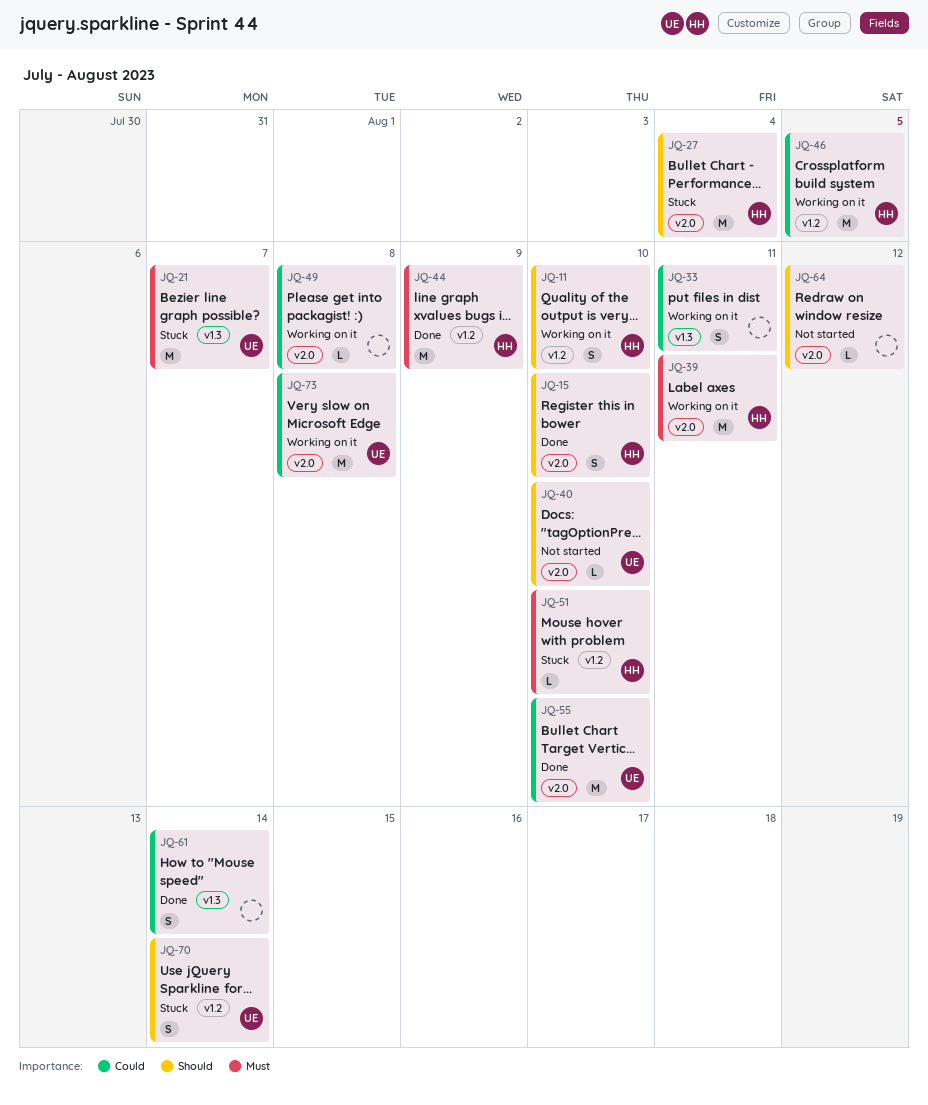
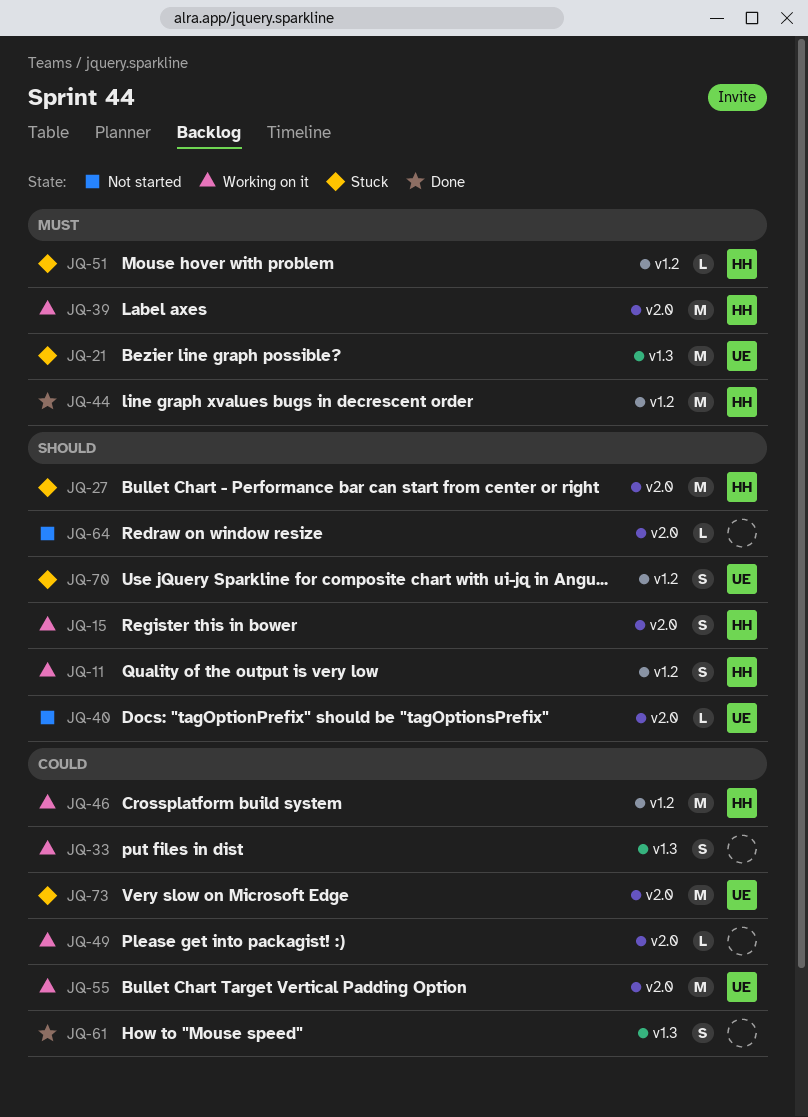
JQ-15, status: Done -> Working on it
JQ-55, status: Done -> Working on it
JQ-73, status: Working on it -> Stuck

